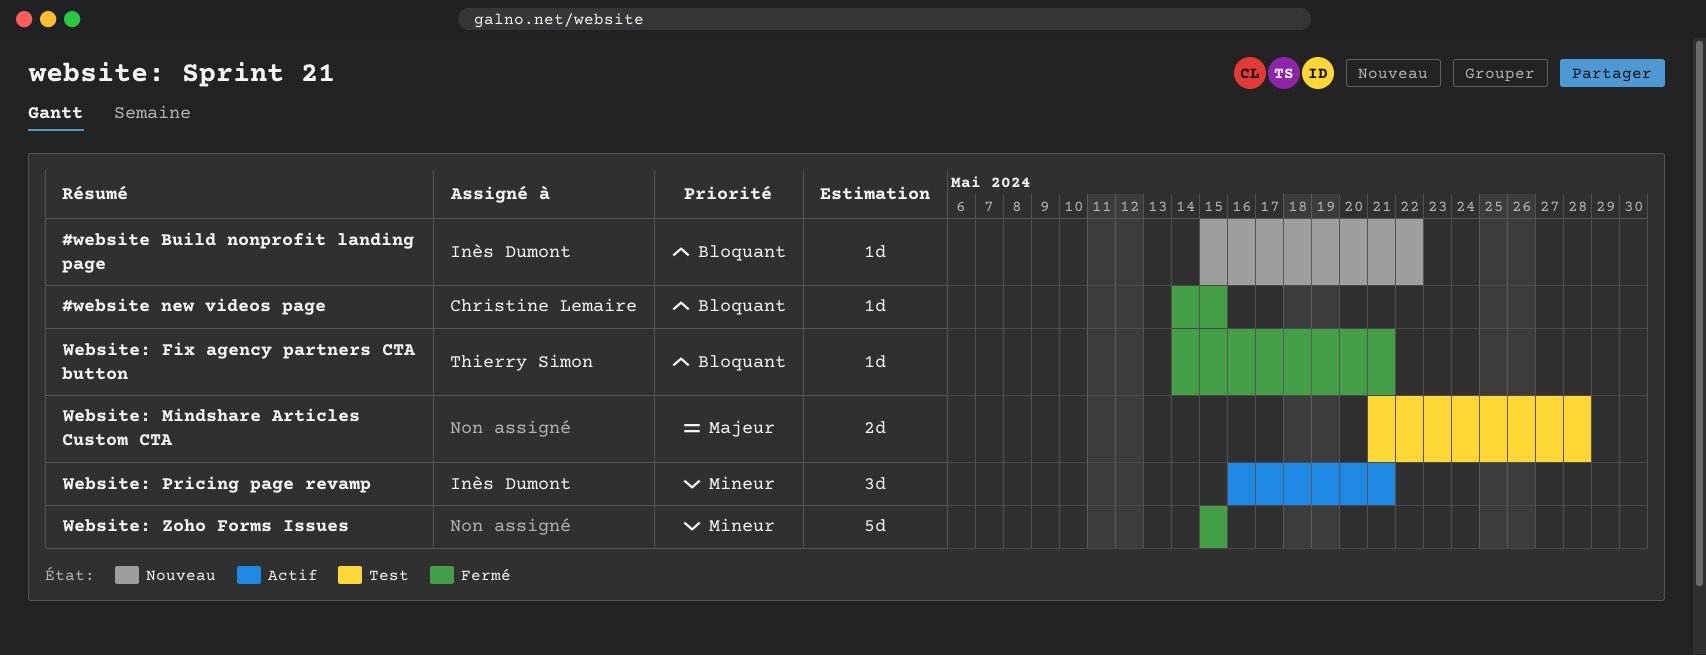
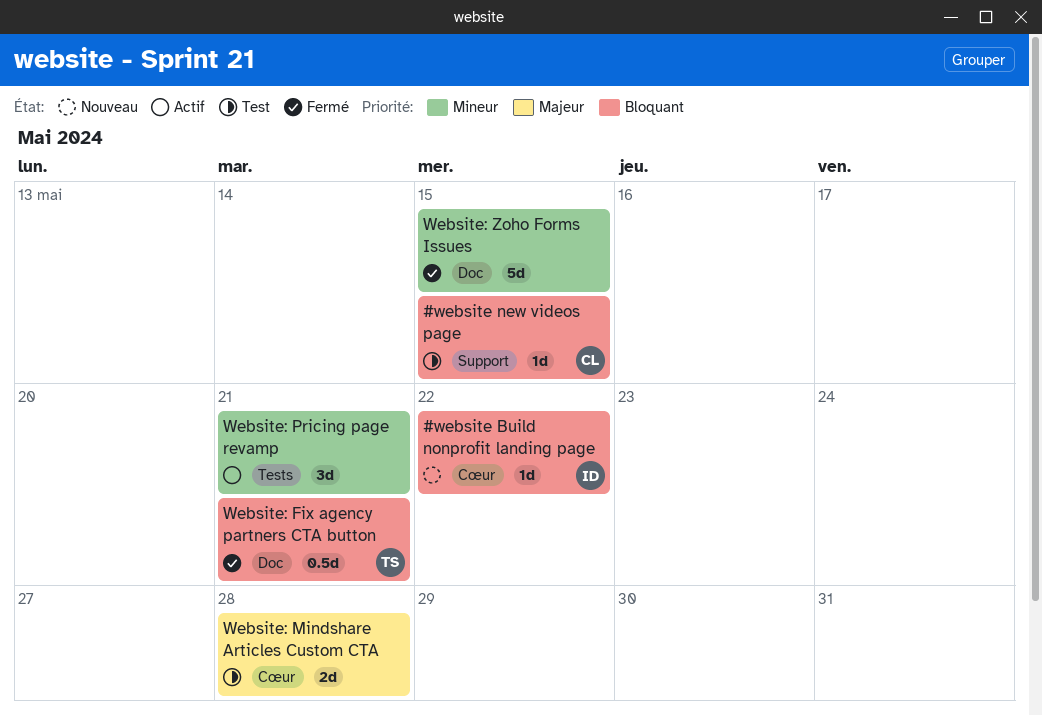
#website new videos page, status: Fermé -> Test
Website: Fix agency partners CTA button, estimate: 1d -> 0.5d
Website: Pricing page revamp, owner: Inès Dumont -> none

